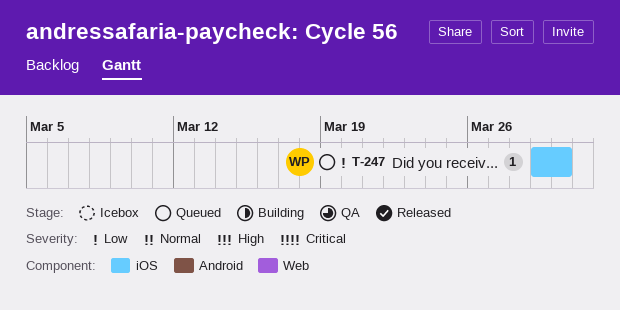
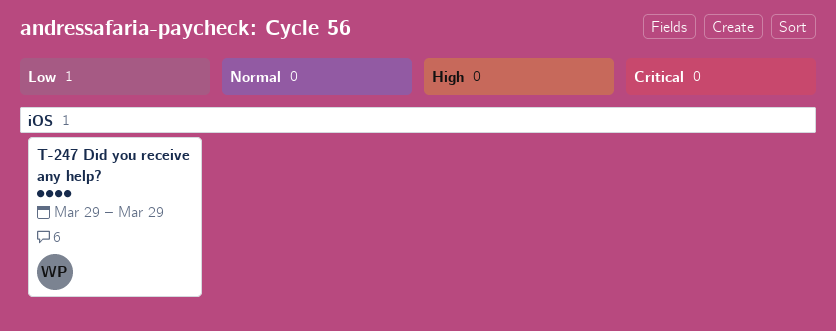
T-247, estimate: 1 -> 4
T-247, due: Mar 30 -> Mar 29

